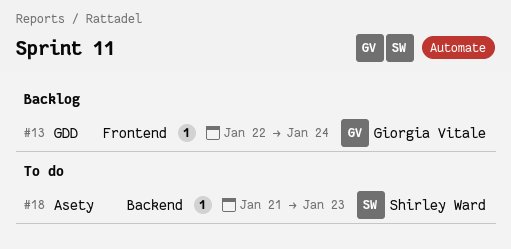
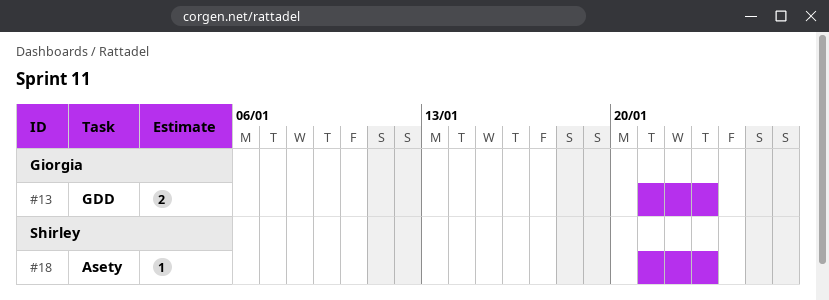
#13, estimate: 1 -> 2
#13, start: Jan 22 -> Jan 21
#13, due: Jan 24 -> Jan 23

